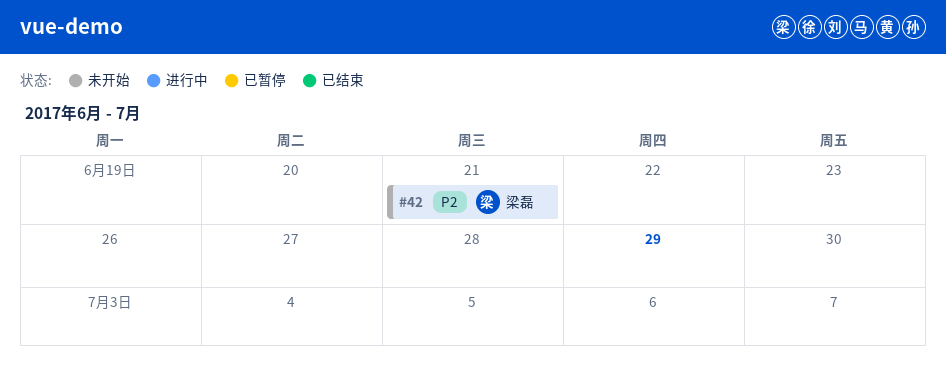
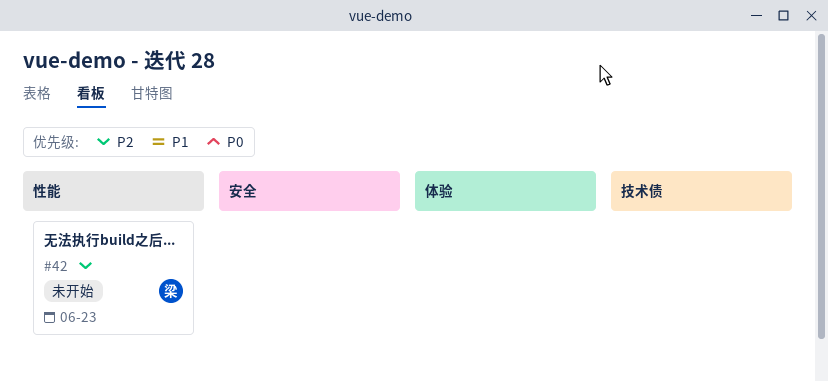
#42, due: Jun 21 -> Jun 23

